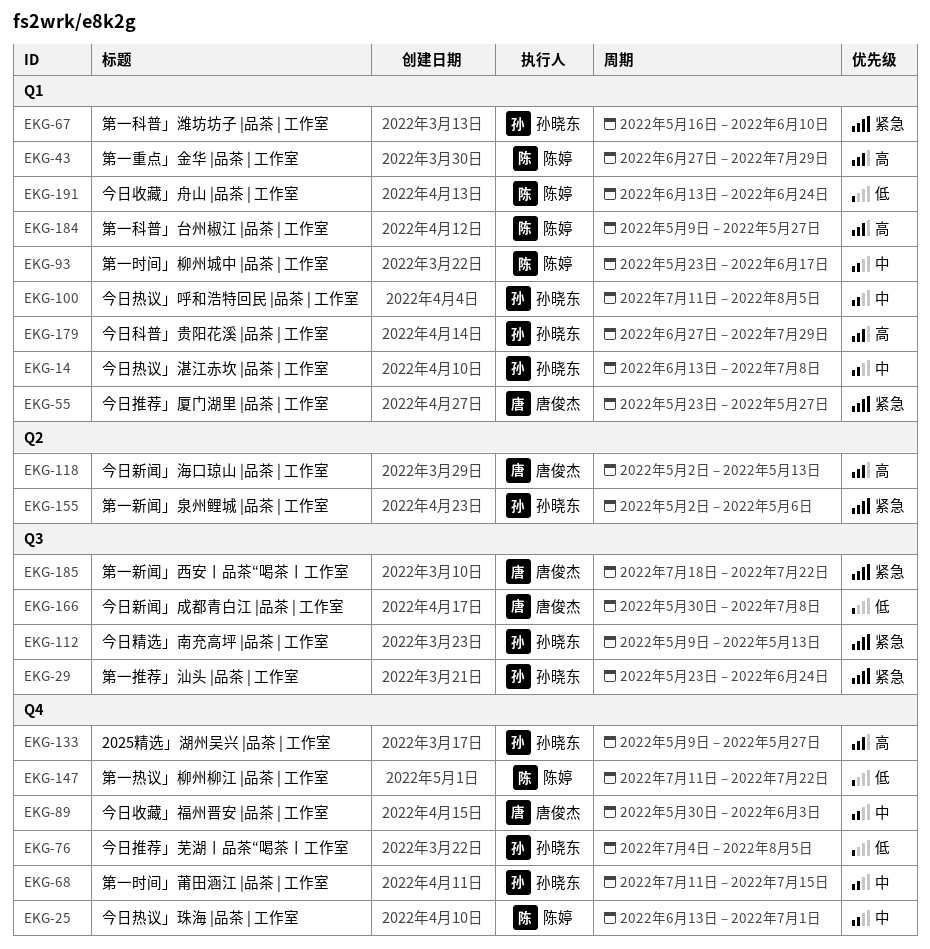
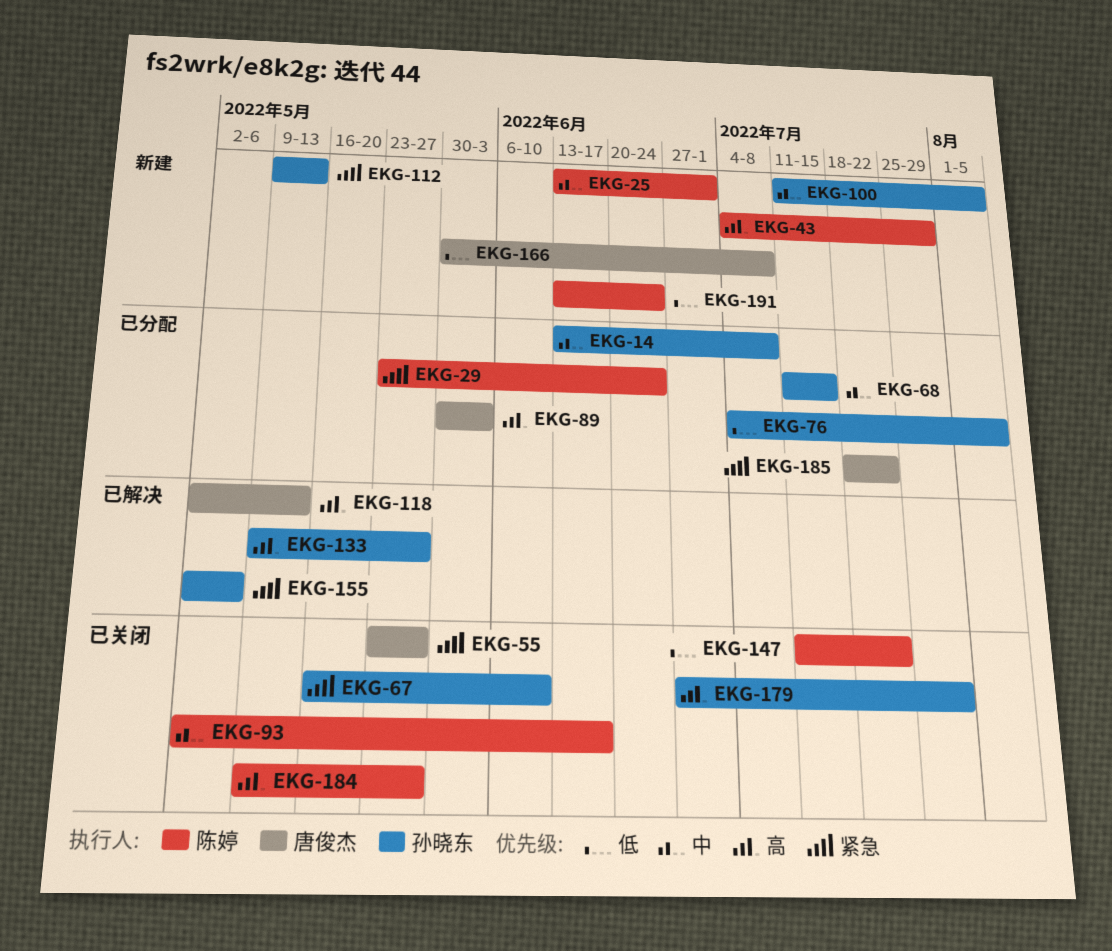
EKG-29, owner: 孙晓东 -> 陈婷
EKG-43, start: Jun 27 -> Jul 4
EKG-89, priority: 中 -> 高
EKG-93, start: May 23 -> May 2

